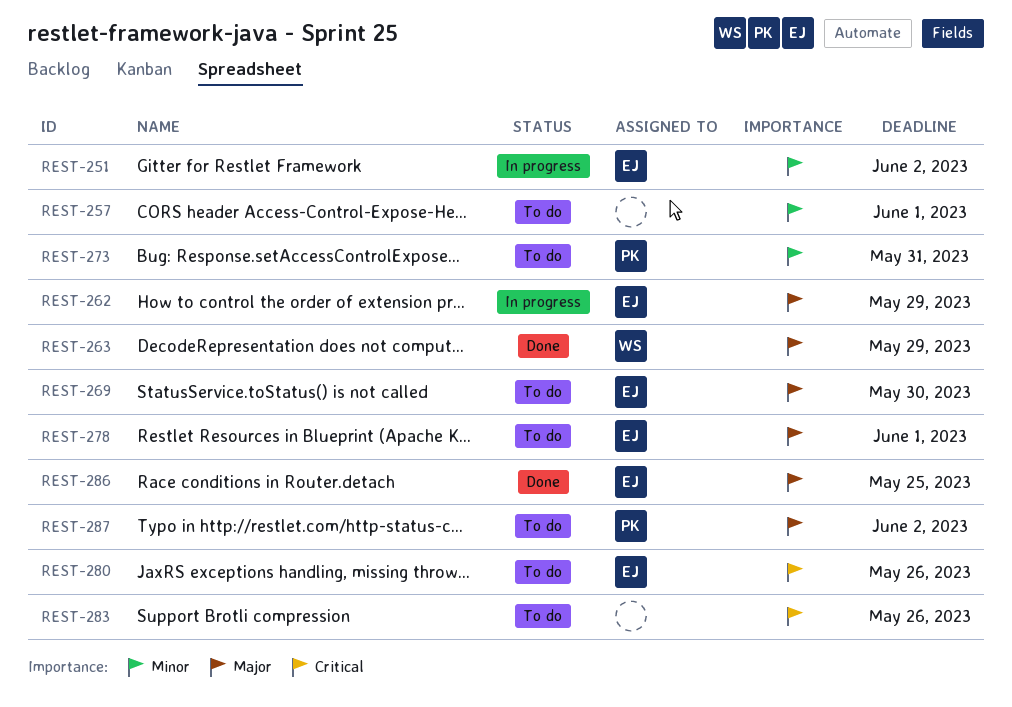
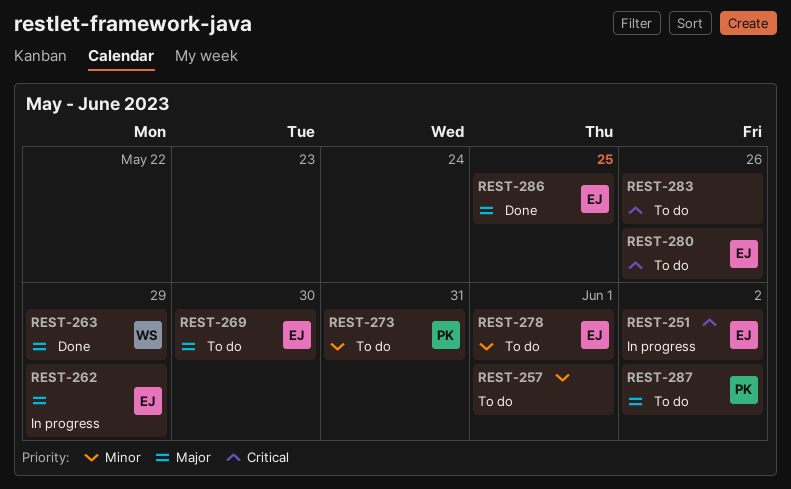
REST-251, priority: Minor -> Critical
REST-278, priority: Major -> Minor

